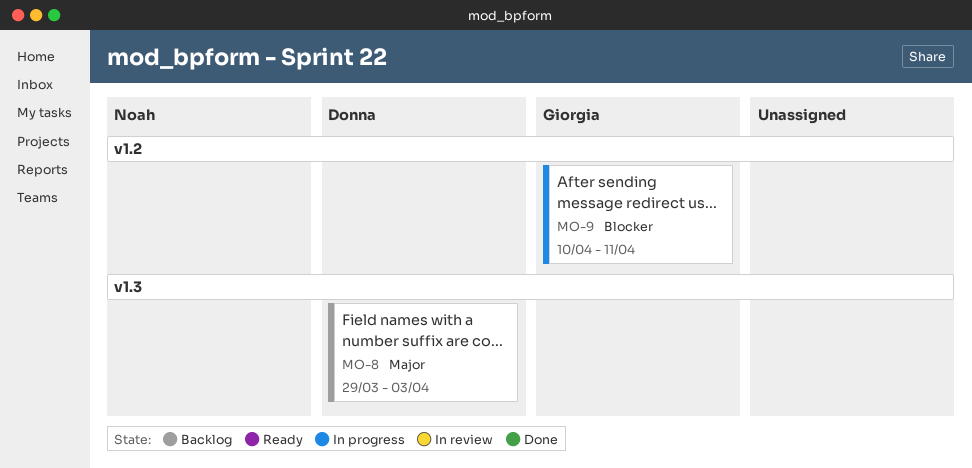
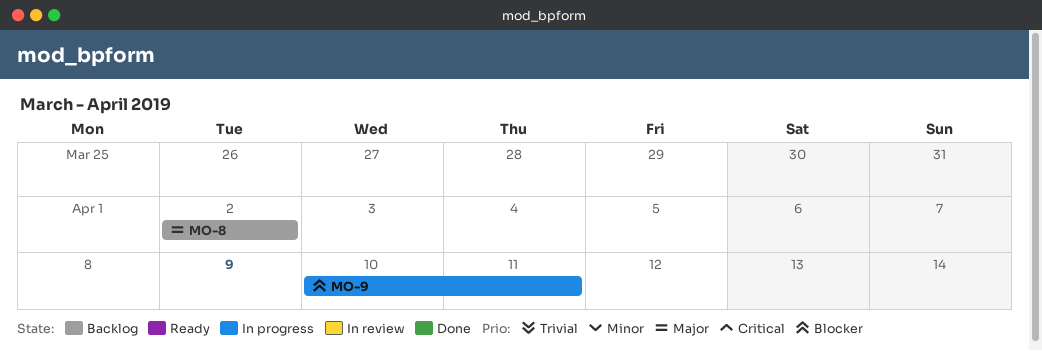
MO-8, start: Mar 29 -> Apr 2
MO-8, due: Apr 3 -> Apr 2

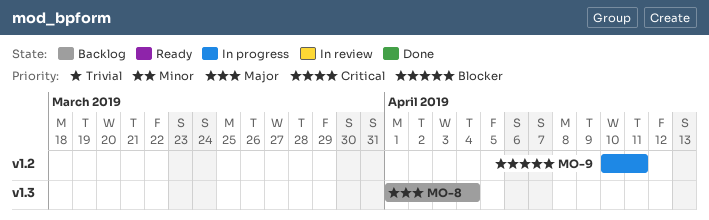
MO-8, start: Apr 2 -> Apr 1
MO-8, due: Apr 2 -> Apr 4

